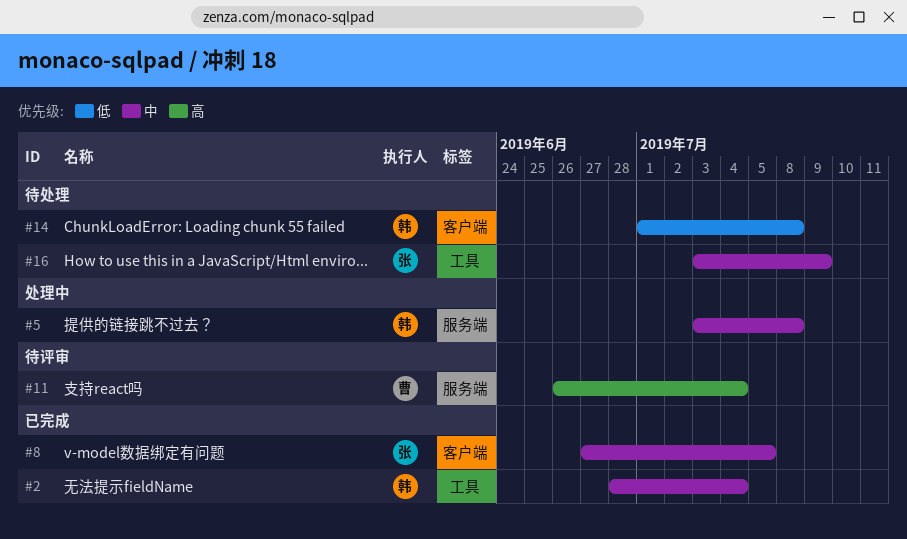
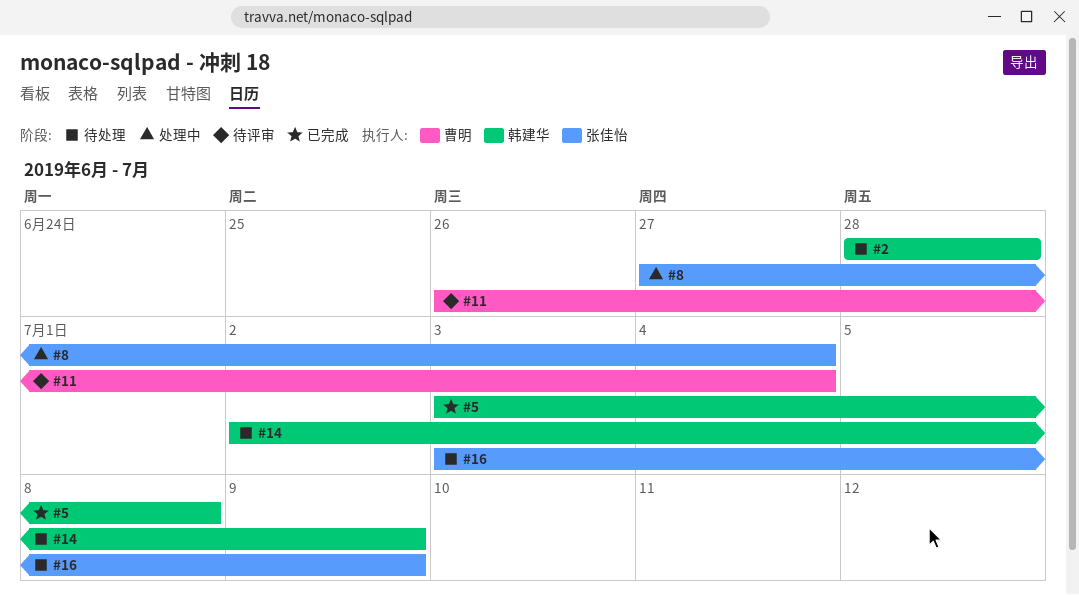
#2, status: 已完成 -> 待处理
#2, due: Jul 4 -> Jun 28
#5, status: 处理中 -> 已完成
#8, status: 已完成 -> 处理中
#8, due: Jul 5 -> Jul 4
#14, start: Jul 1 -> Jul 2
#14, due: Jul 8 -> Jul 9

